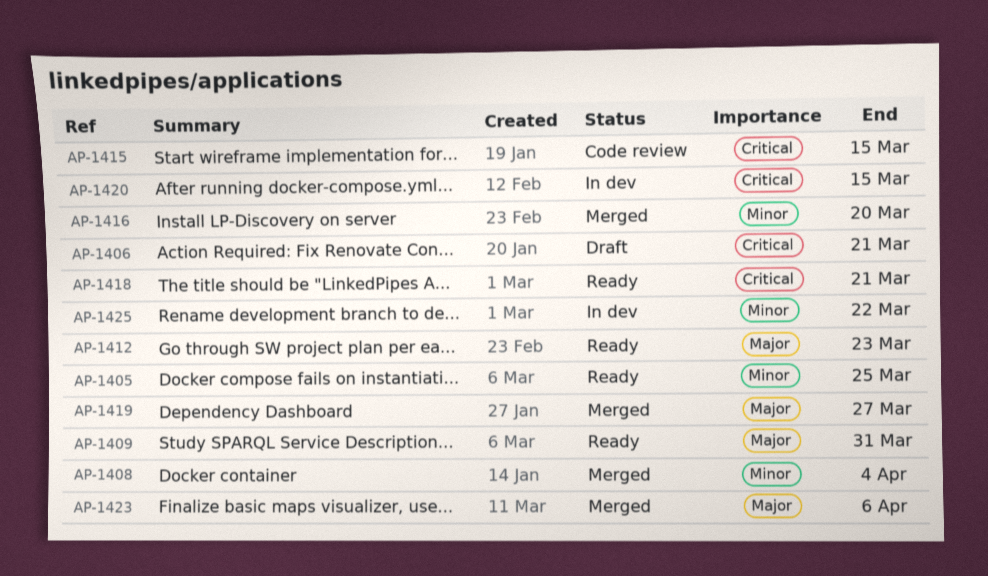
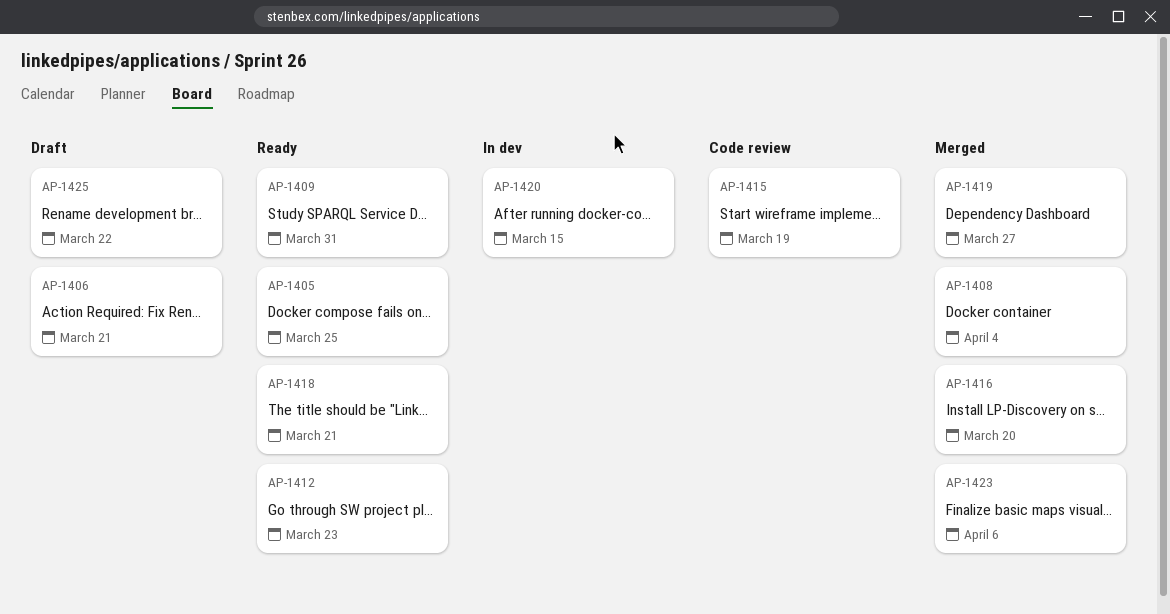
AP-1415, due: Mar 15 -> Mar 19
AP-1425, status: In dev -> Draft

